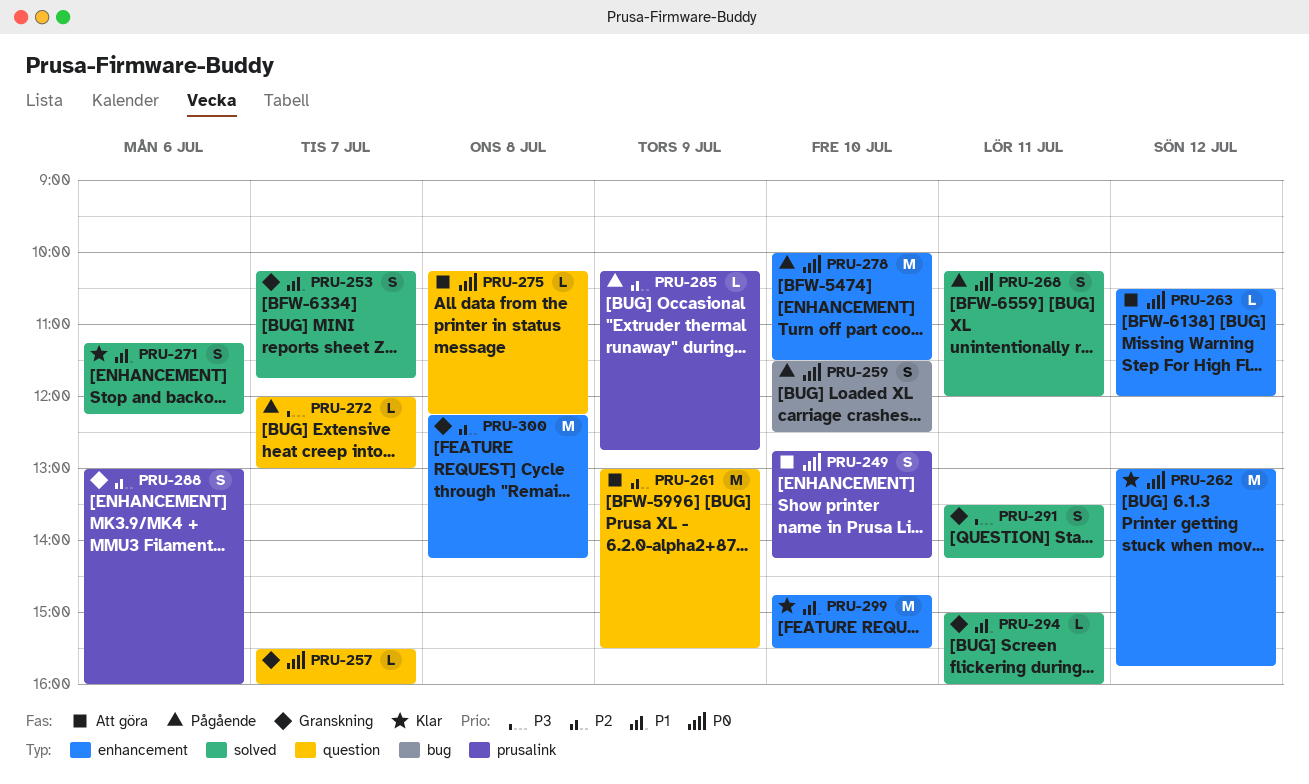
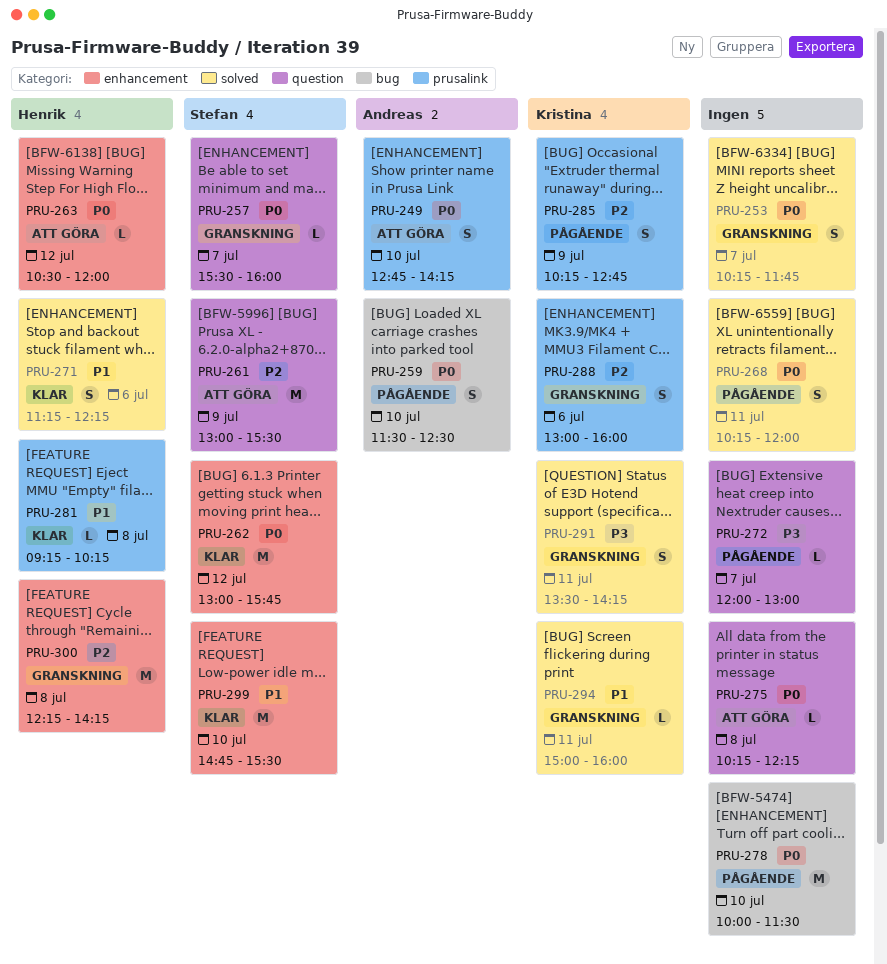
PRU-253, priority: P1 -> P0
PRU-278, label: enhancement -> bug
PRU-281: none -> present
PRU-285, estimate: L -> S

